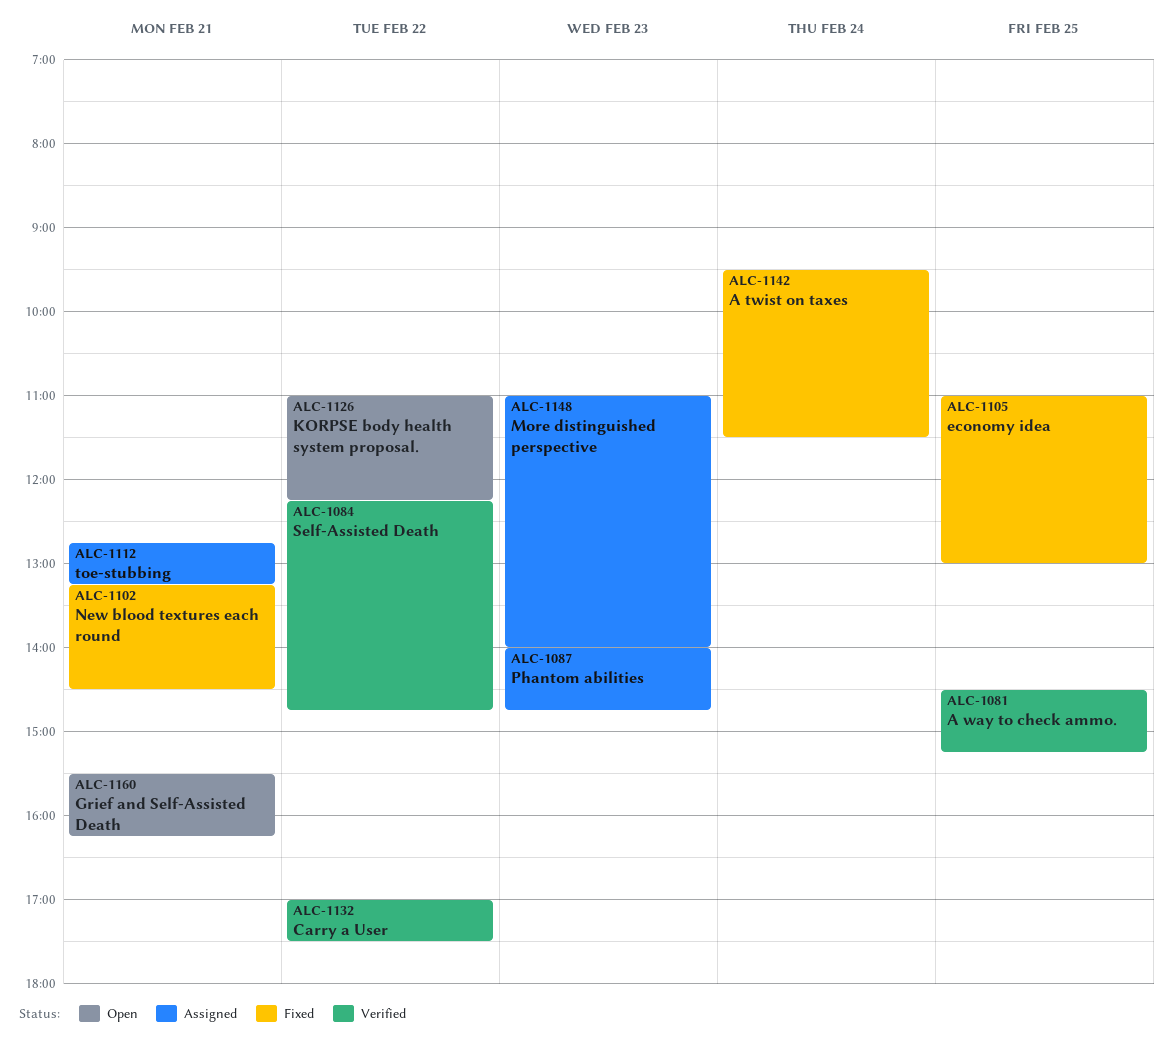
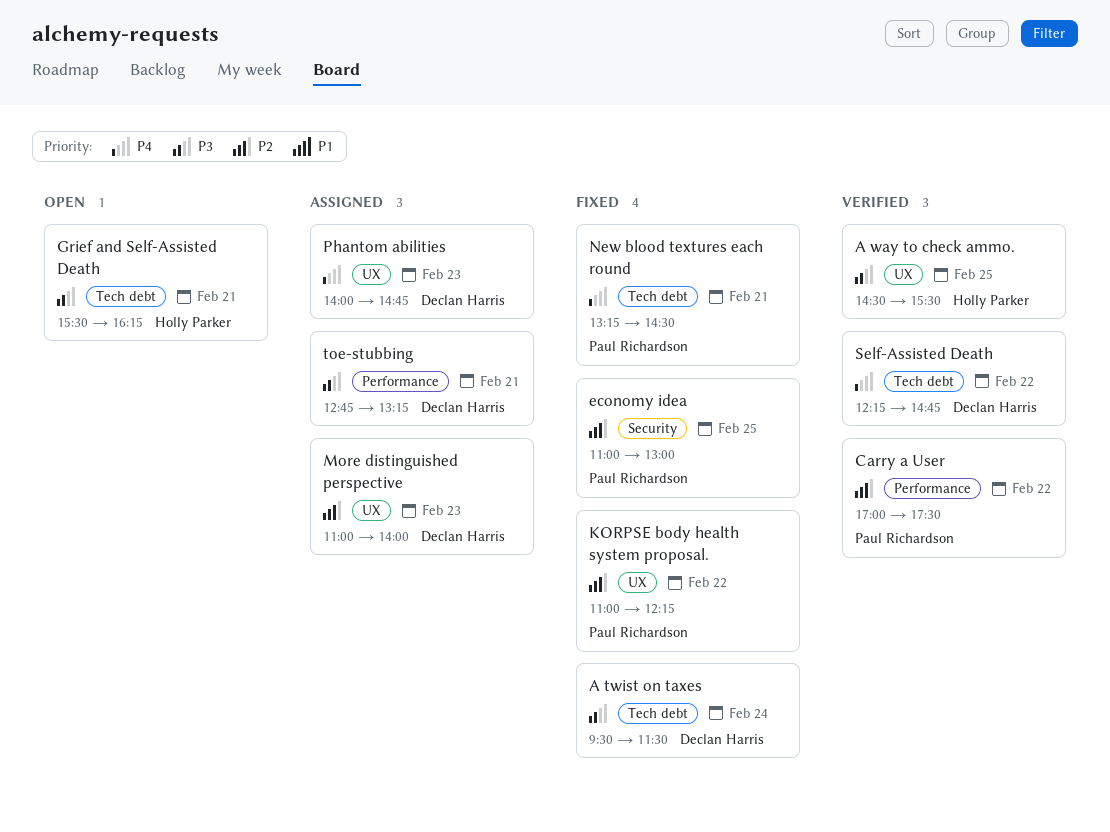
A way to check ammo., ends: 15:15 -> 15:30
KORPSE body health system proposal., status: Open -> Fixed

